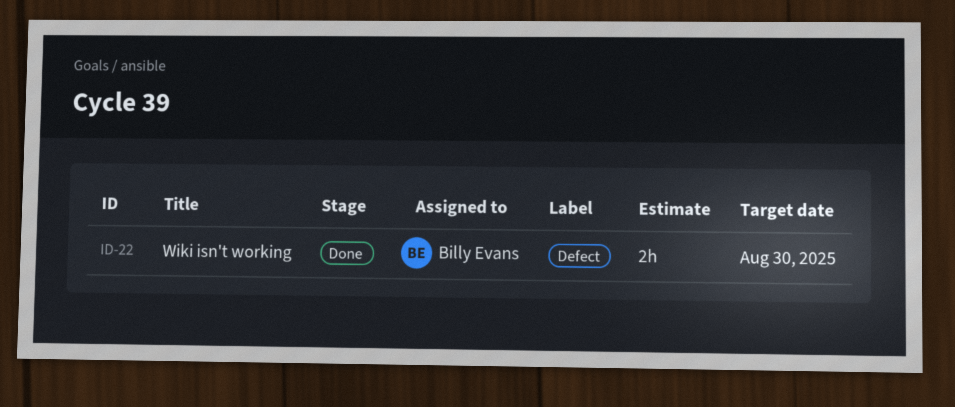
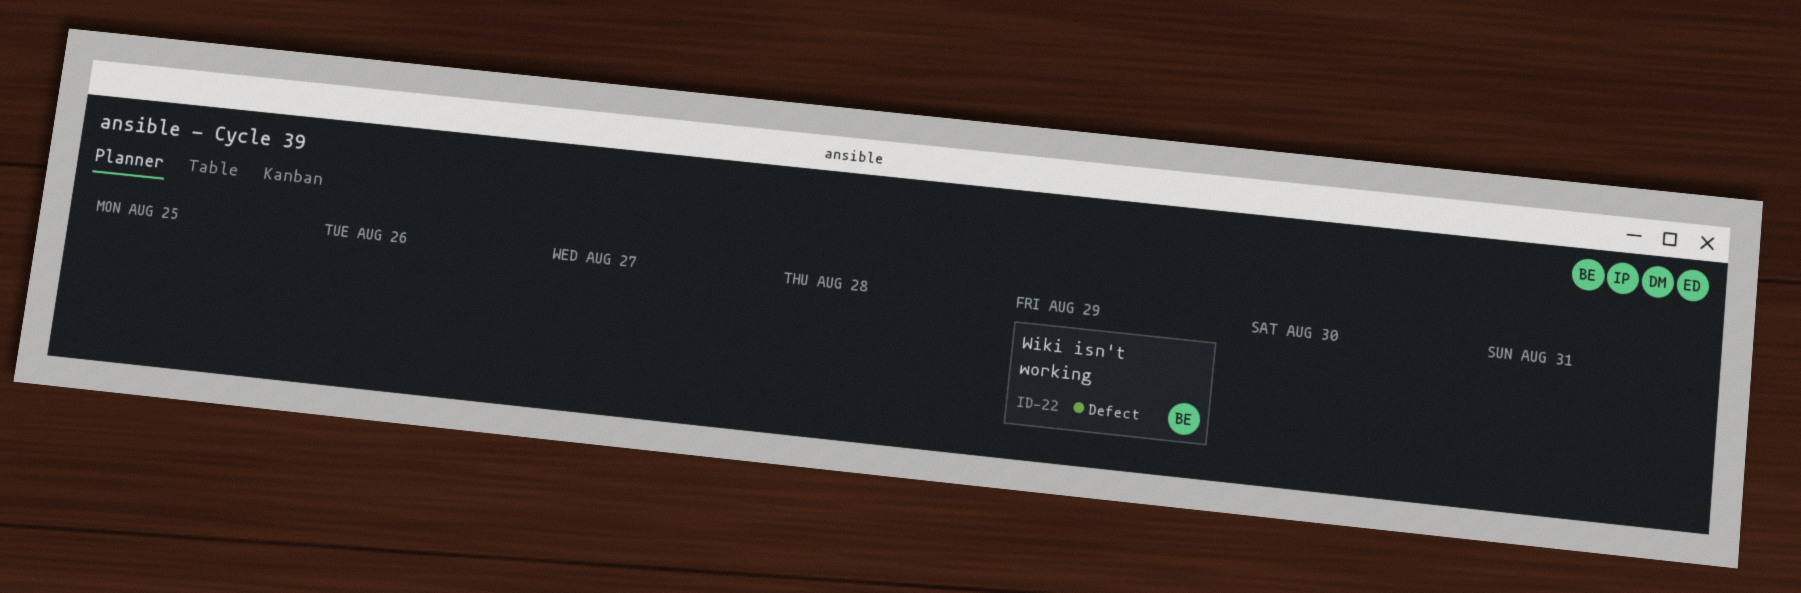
ID-22, due: Aug 30 -> Aug 29

